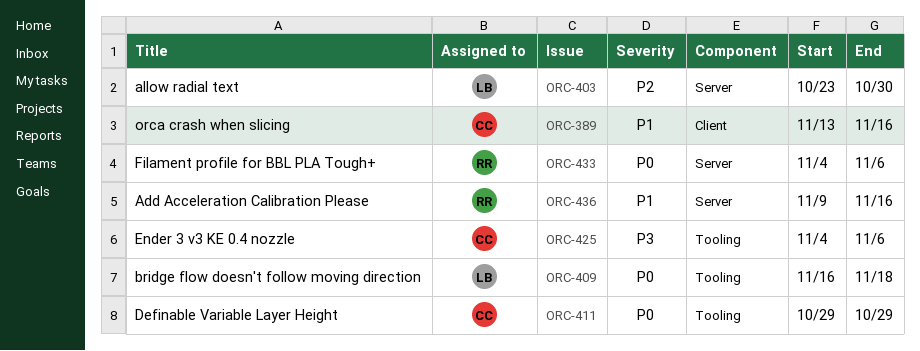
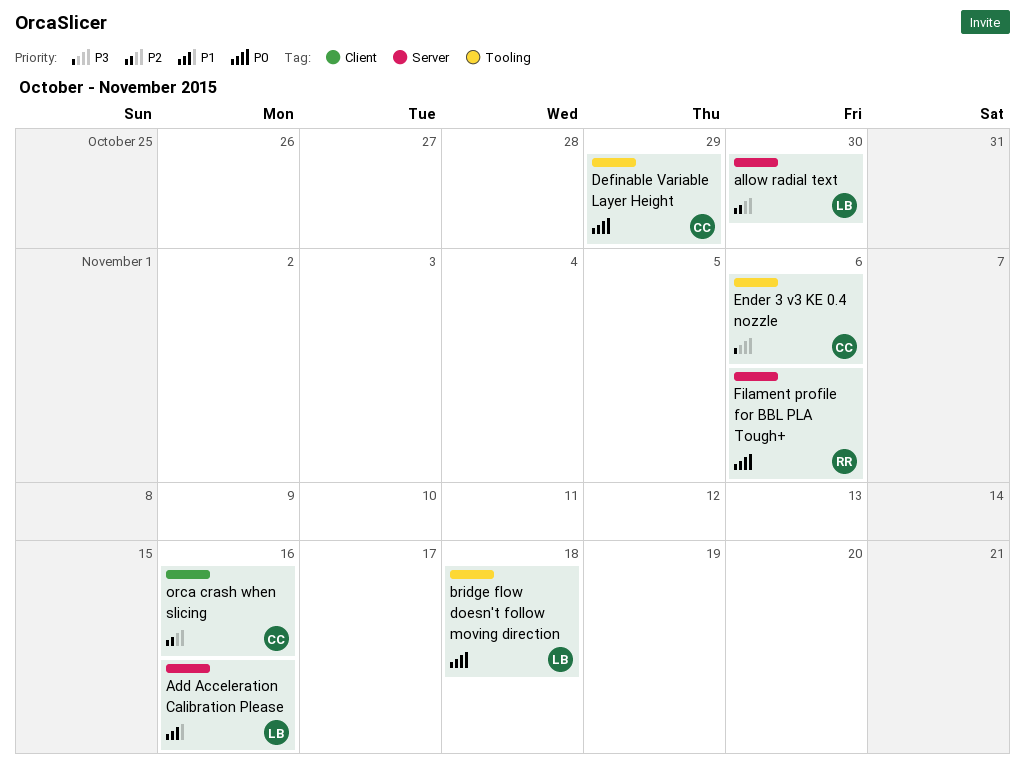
Add Acceleration Calibration Please, owner: RR -> LB
orca crash when slicing, priority: P1 -> P2

